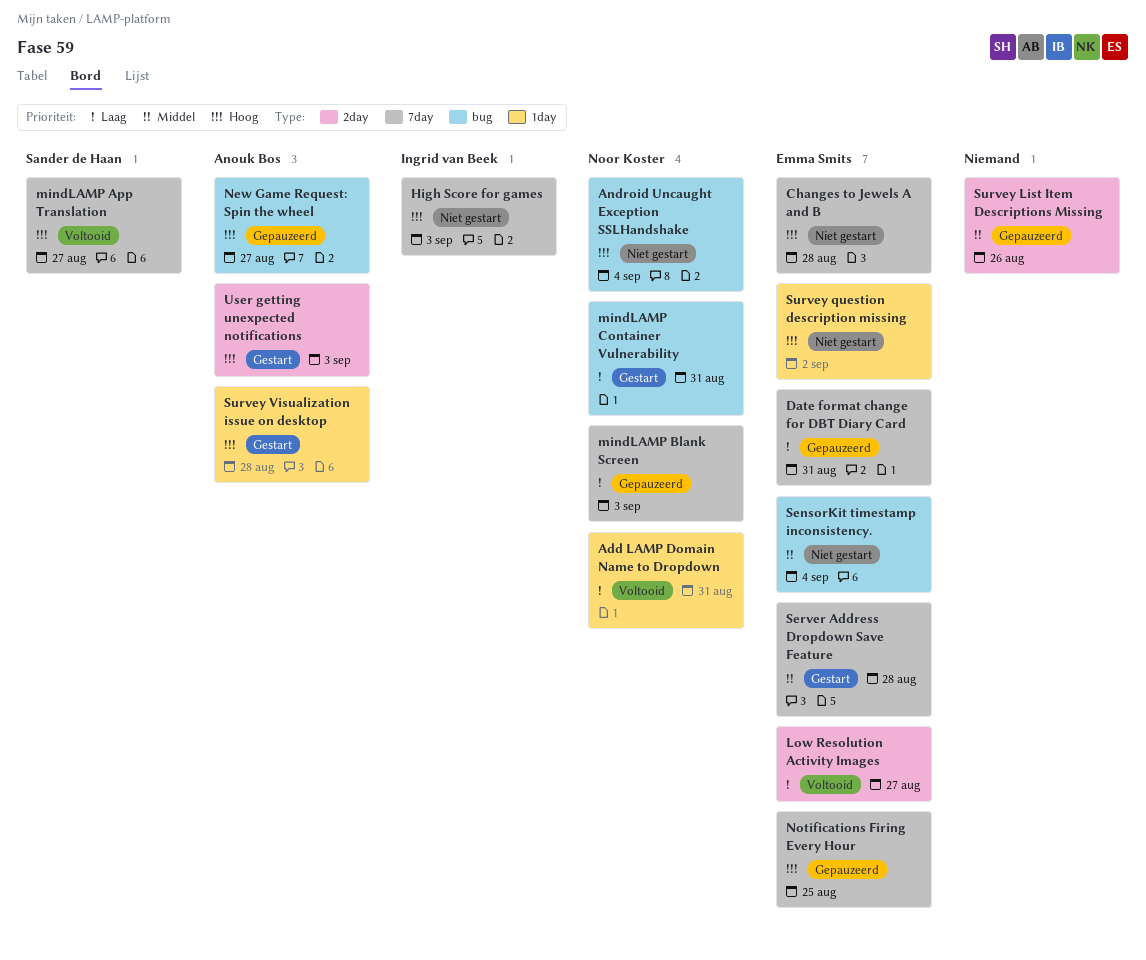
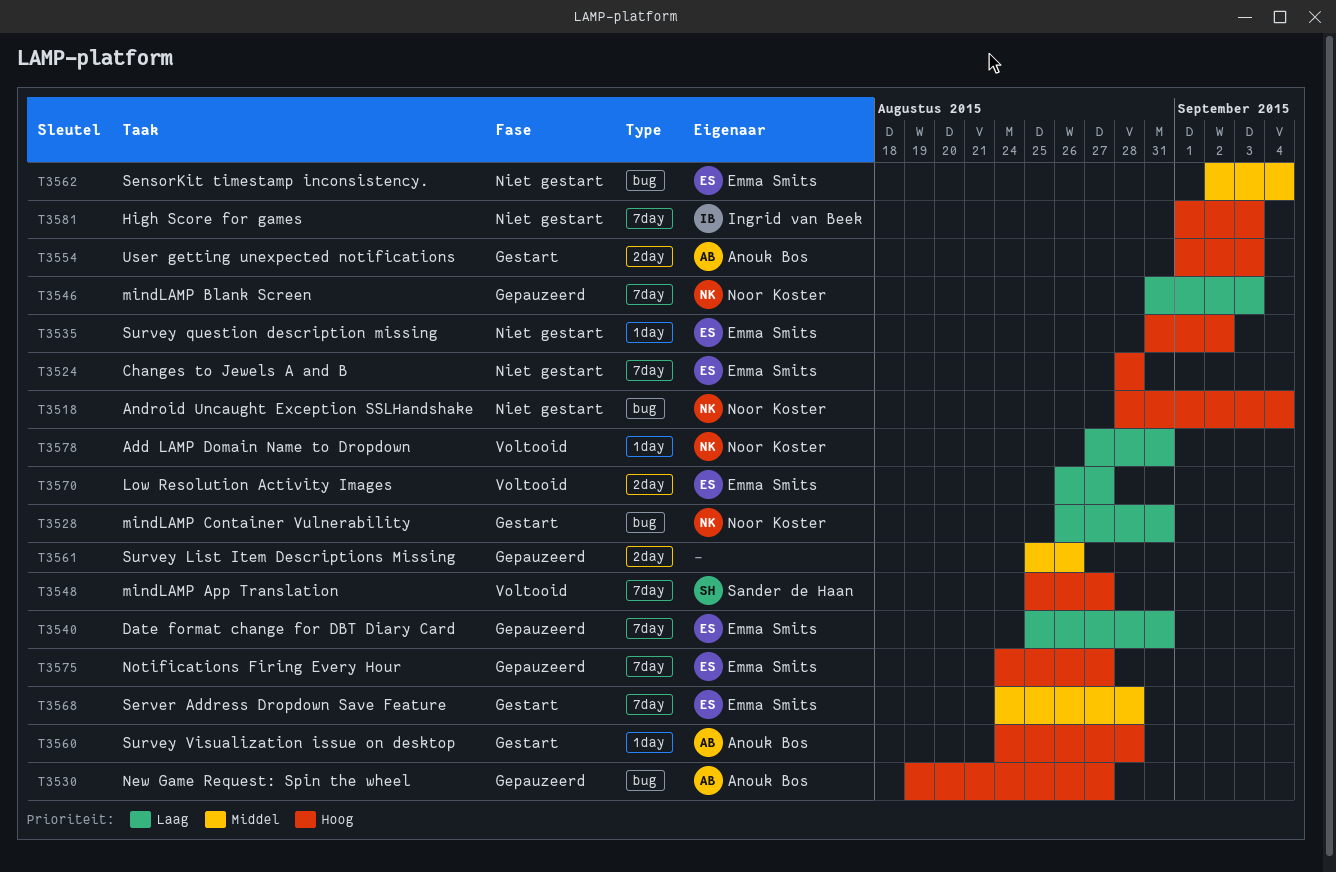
Notifications Firing Every Hour, due: Aug 25 -> Aug 27

